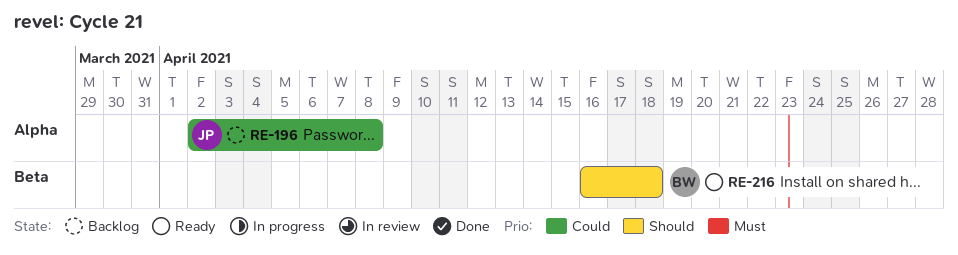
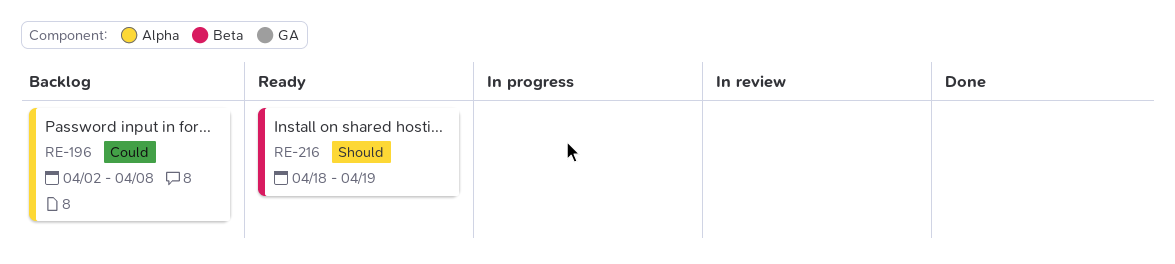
RE-216, start: Apr 16 -> Apr 18
RE-216, due: Apr 18 -> Apr 19

